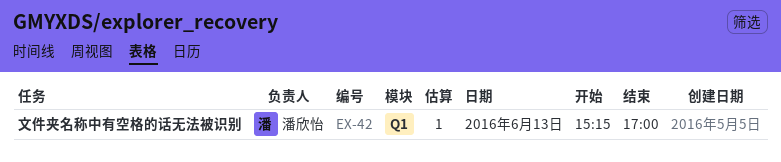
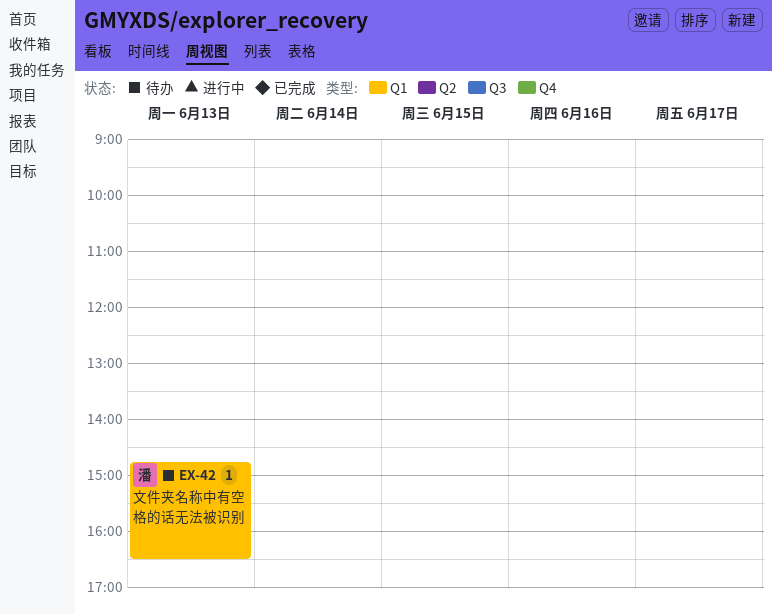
EX-42, begins: 15:15 -> 14:45
EX-42, ends: 17:00 -> 16:30

